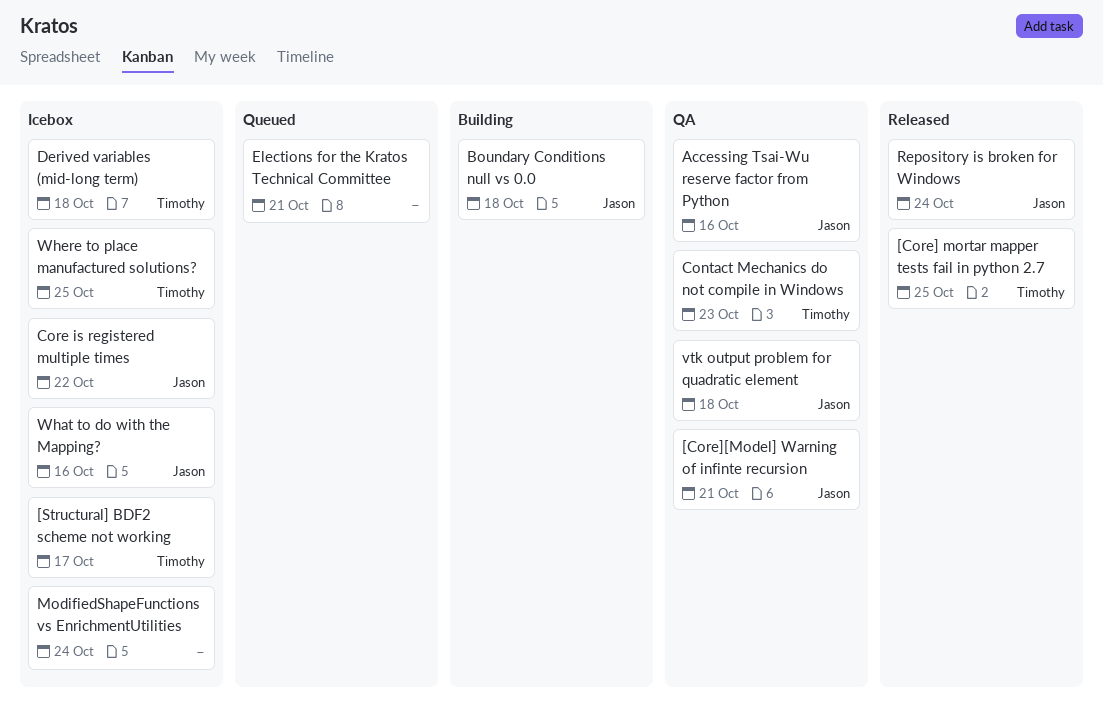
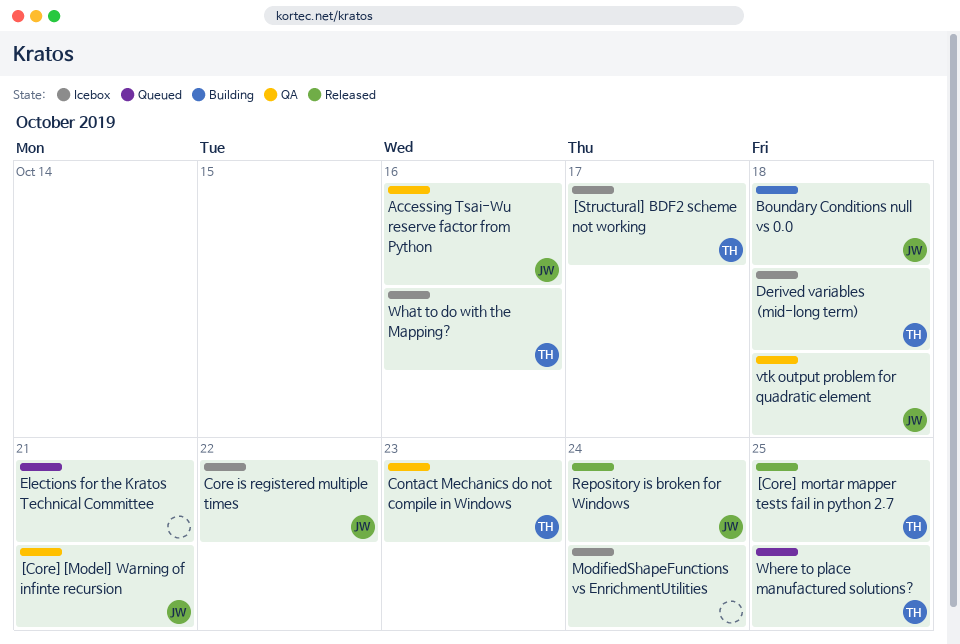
What to do with the Mapping?, owner: Jason -> Timothy
Where to place manufactured solutions?, status: Icebox -> Queued

